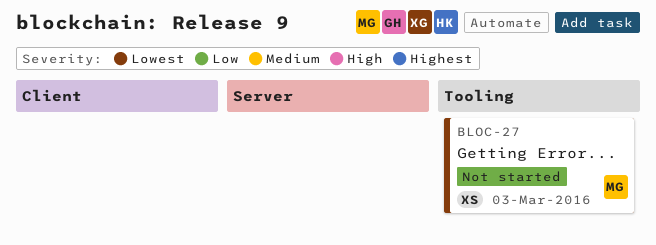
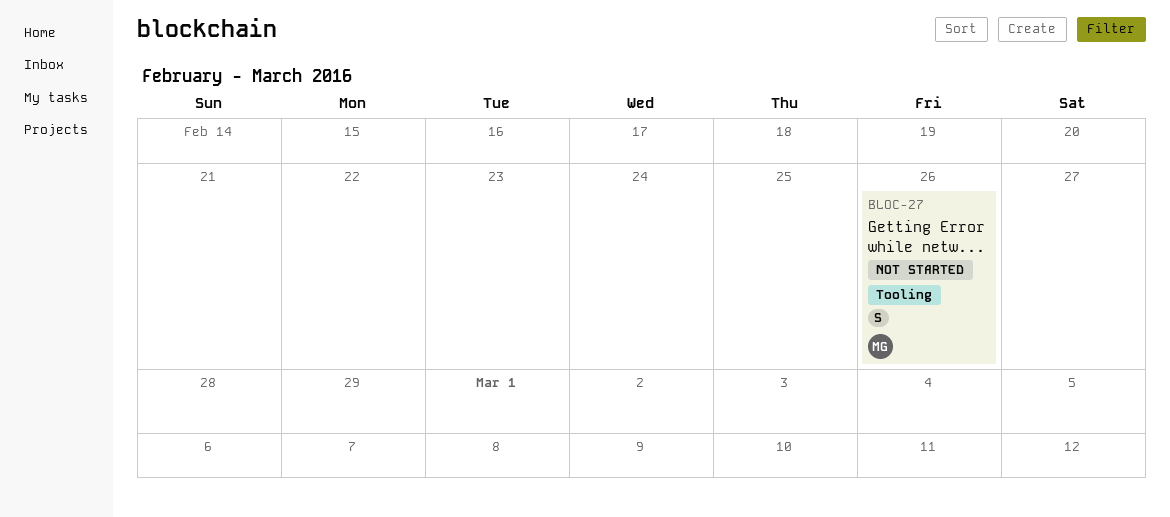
BLOC-27, estimate: XS -> S
BLOC-27, due: Mar 3 -> Feb 26

